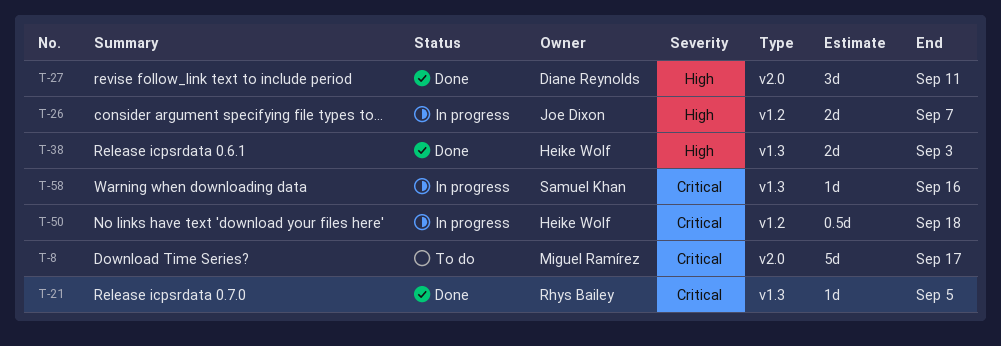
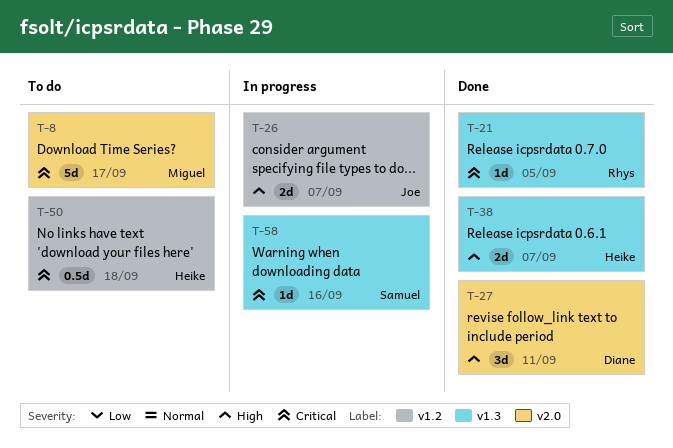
T-38, due: Sep 3 -> Sep 7
T-50, status: In progress -> To do

